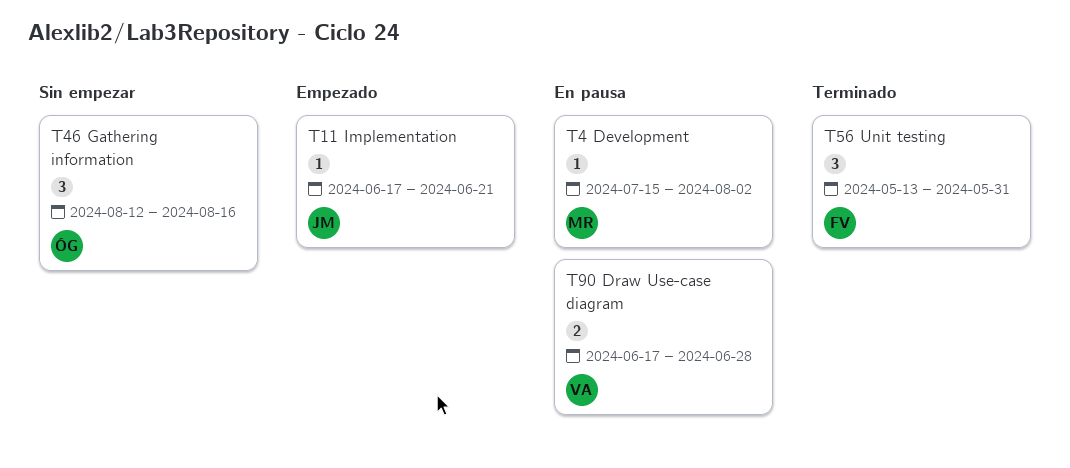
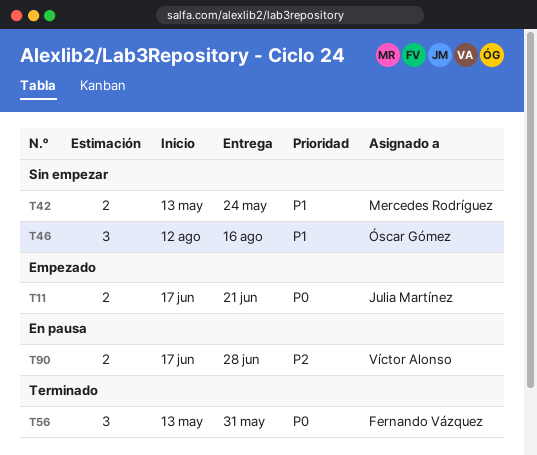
T4: present -> none
T11, estimate: 1 -> 2
T42: none -> present

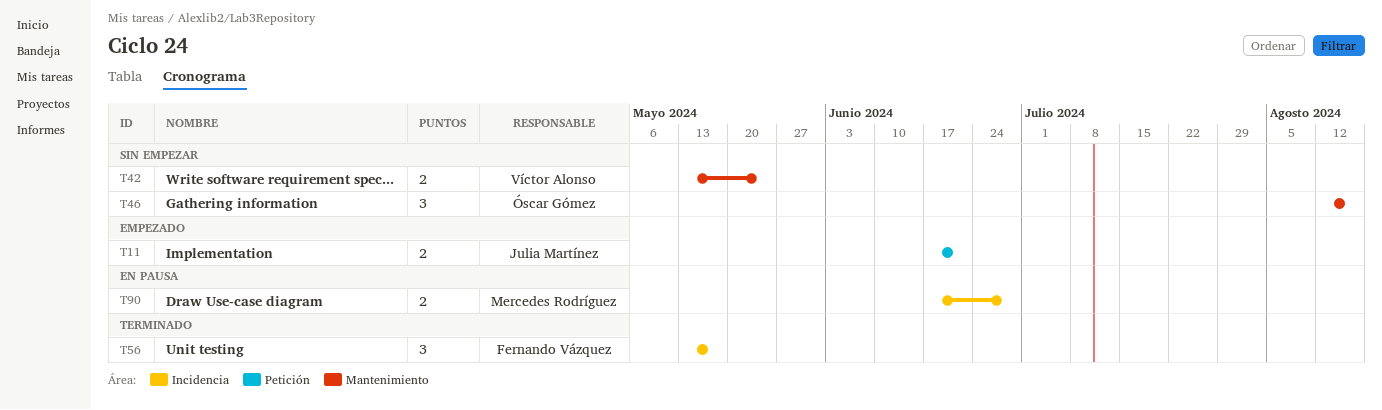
T42, owner: Mercedes Rodríguez -> Víctor Alonso
T56, due: May 31 -> May 17
T90, owner: Víctor Alonso -> Mercedes Rodríguez

